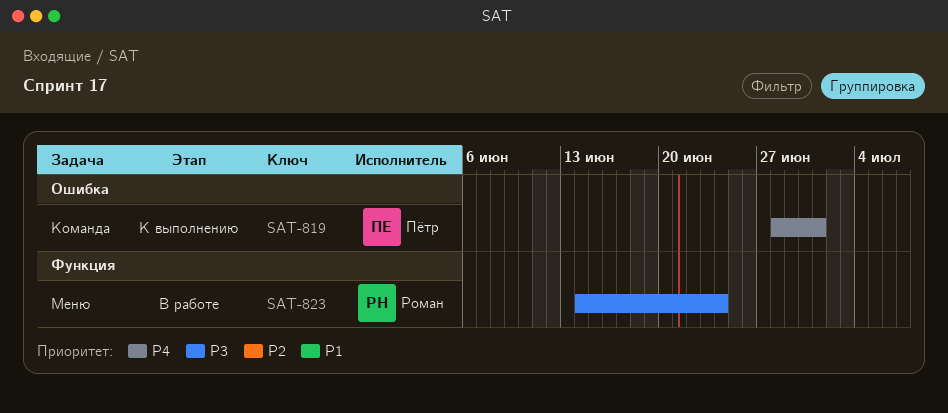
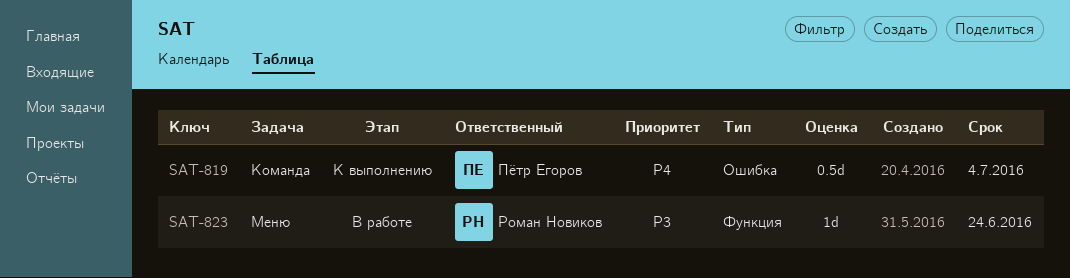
SAT-819, due: Jul 1 -> Jul 4

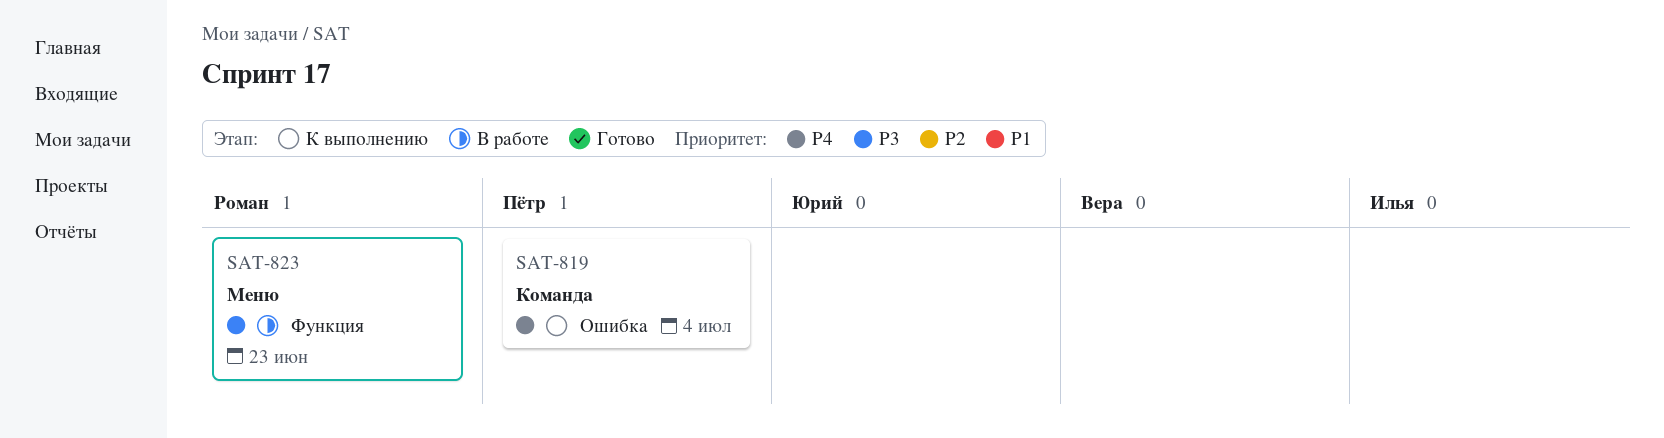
SAT-823, due: Jun 24 -> Jun 23

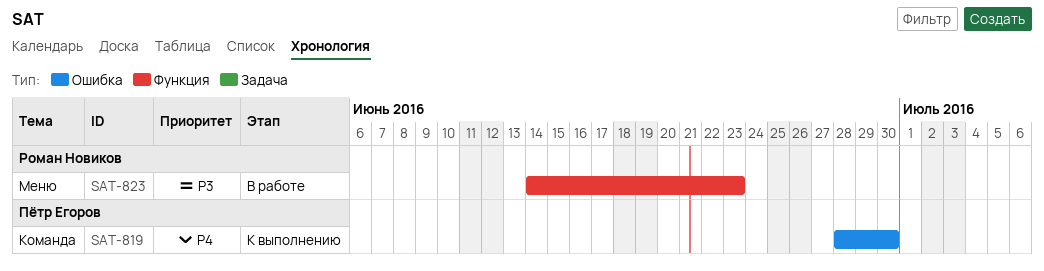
SAT-819, due: Jul 4 -> Jun 30

